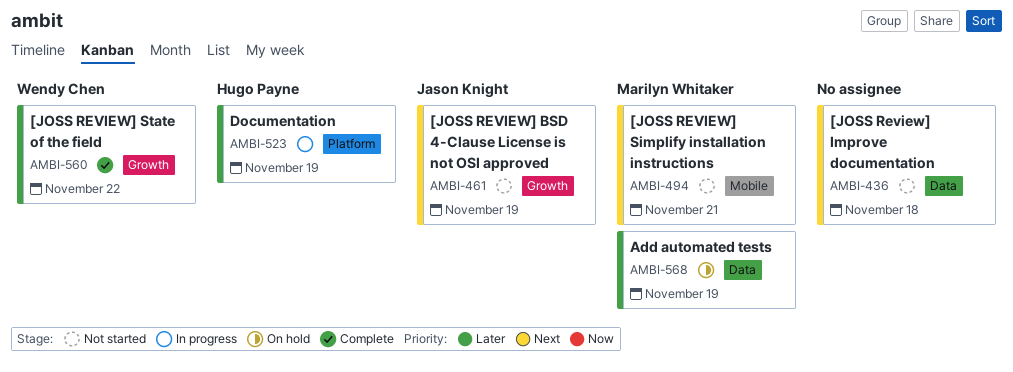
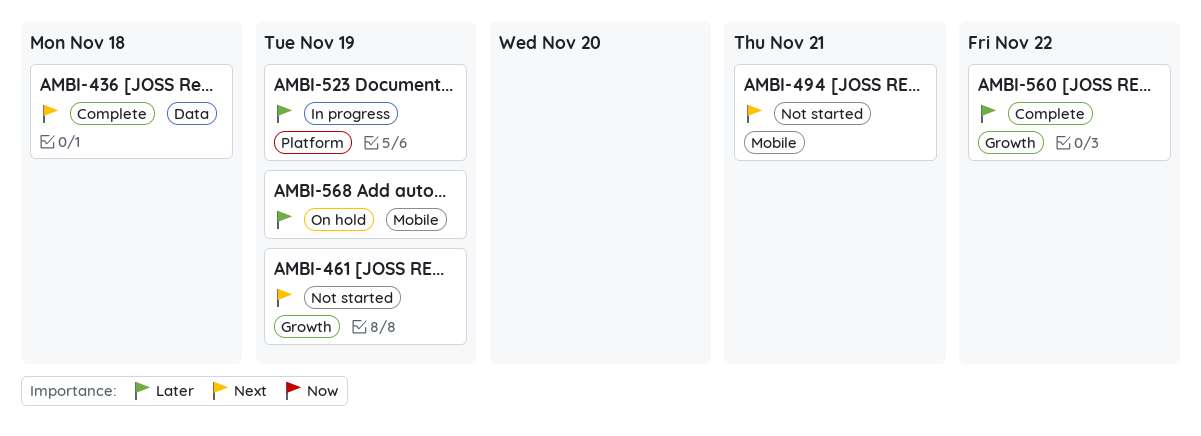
AMBI-436, status: Not started -> Complete
AMBI-568, label: Data -> Mobile

